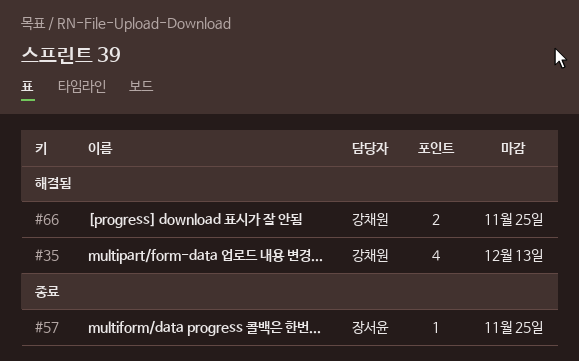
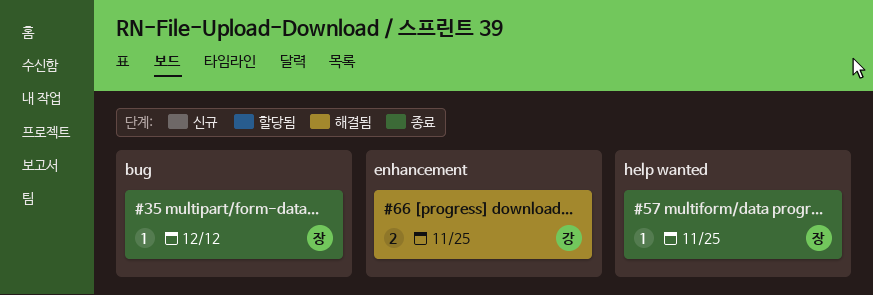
#35, status: 해결됨 -> 종료
#35, owner: 강채원 -> 장서윤
#35, estimate: 4 -> 1
#35, due: Dec 13 -> Dec 12

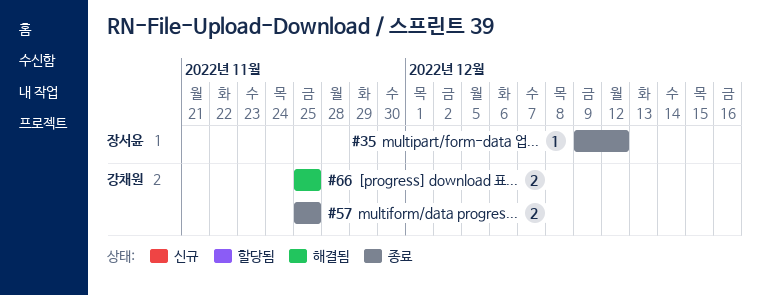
#57, owner: 장서윤 -> 강채원
#57, estimate: 1 -> 2

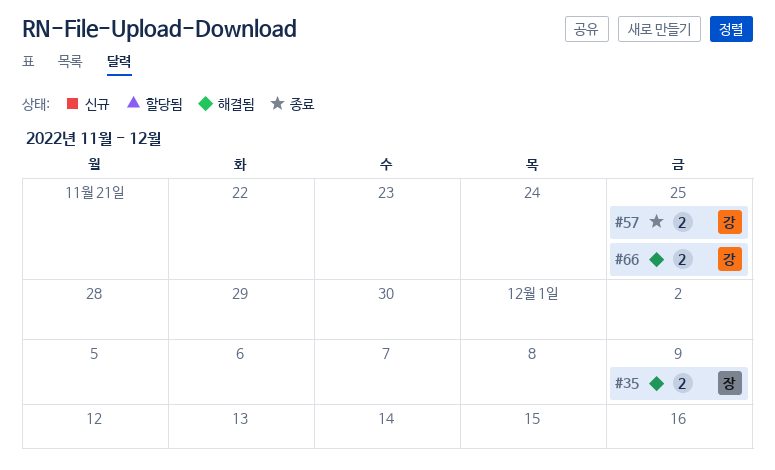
#35, status: 종료 -> 해결됨
#35, estimate: 1 -> 2
#35, due: Dec 12 -> Dec 9

